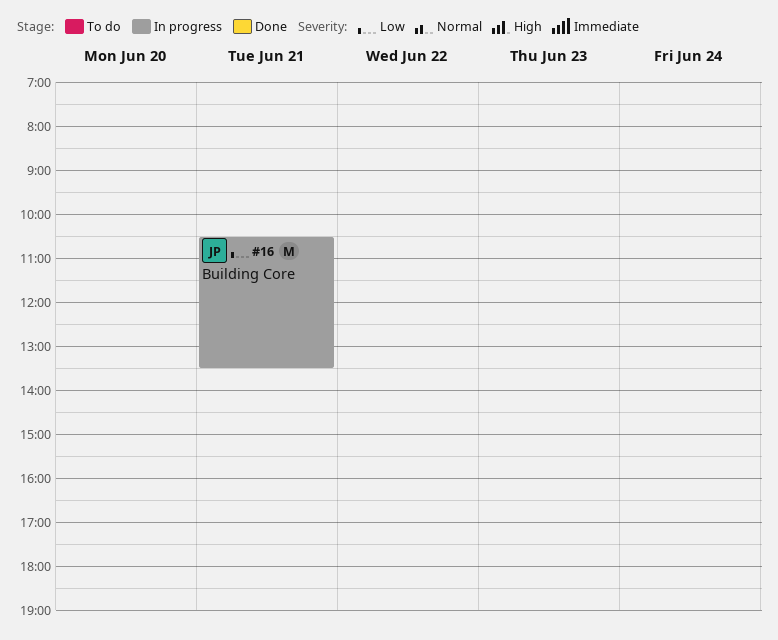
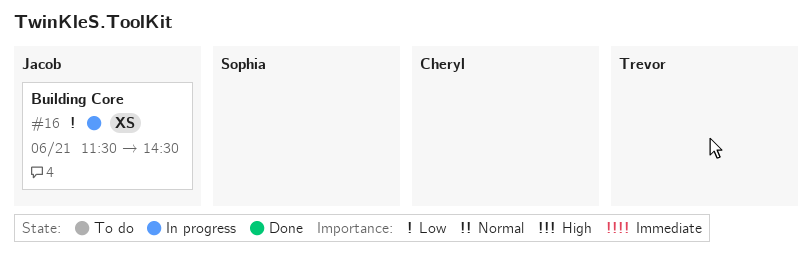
#16, estimate: M -> XS
#16, begins: 10:30 -> 11:30
#16, ends: 13:30 -> 14:30

